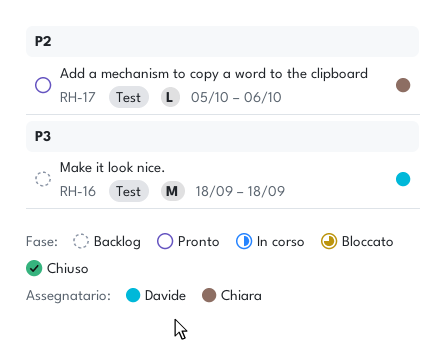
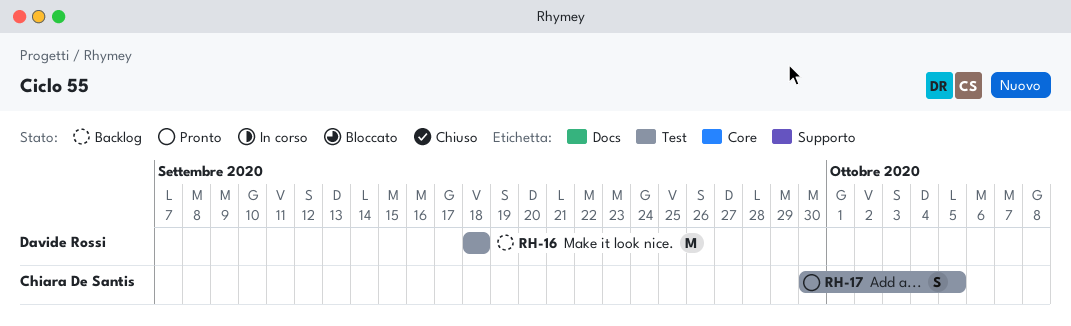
RH-17, estimate: L -> S
RH-17, start: Oct 5 -> Sep 30
RH-17, due: Oct 6 -> Oct 5

